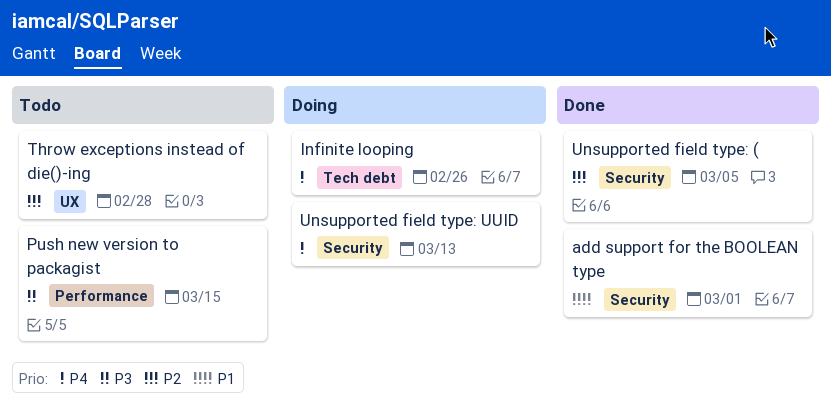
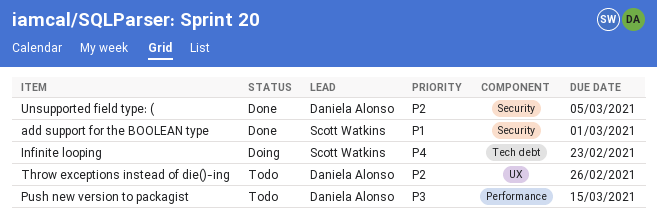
Infinite looping, due: Feb 26 -> Feb 23
Throw exceptions instead of die()-ing, due: Feb 28 -> Feb 26
Unsupported field type: UUID: present -> none

